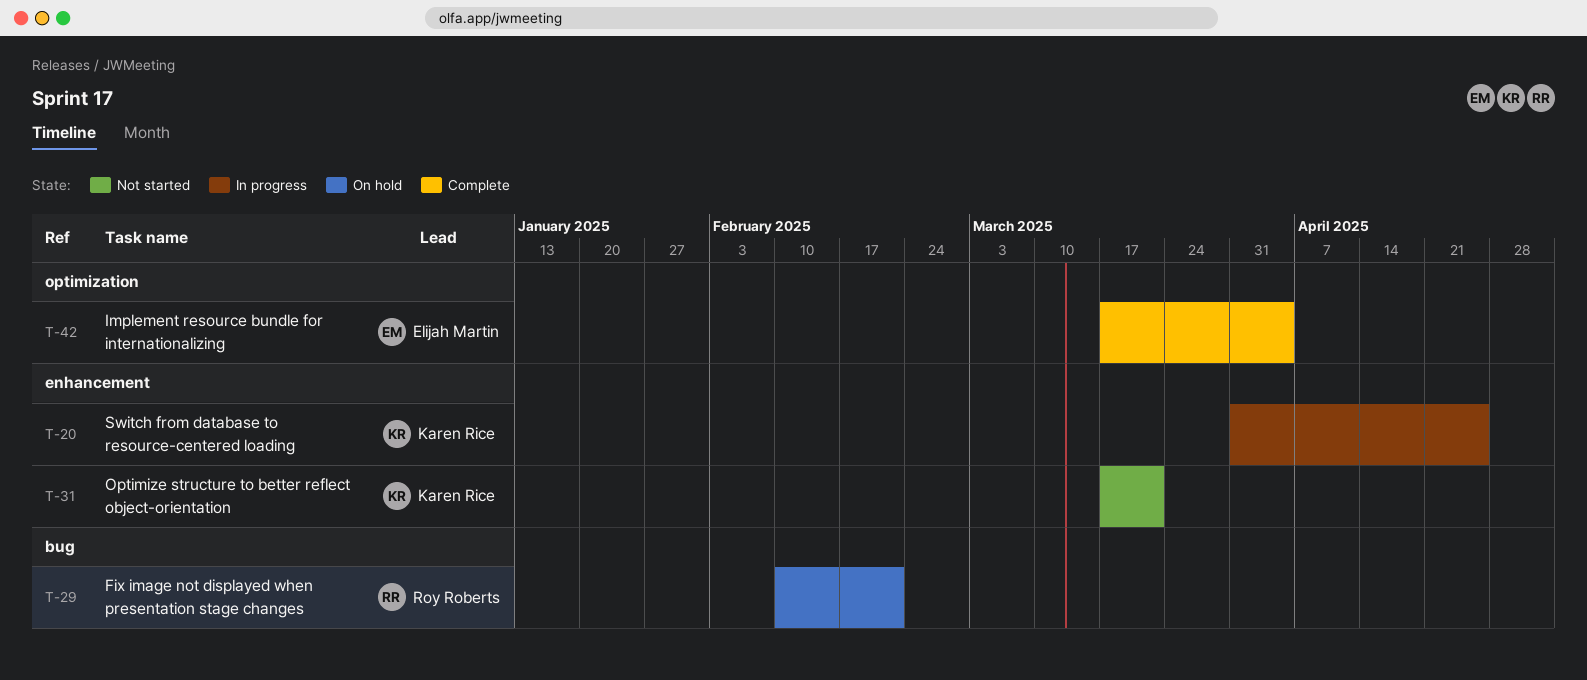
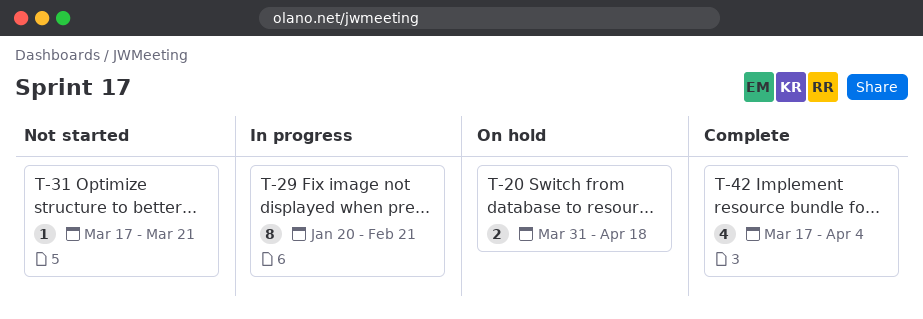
T-20, status: In progress -> On hold
T-20, due: Apr 25 -> Apr 18
T-29, status: On hold -> In progress
T-29, start: Feb 10 -> Jan 20

